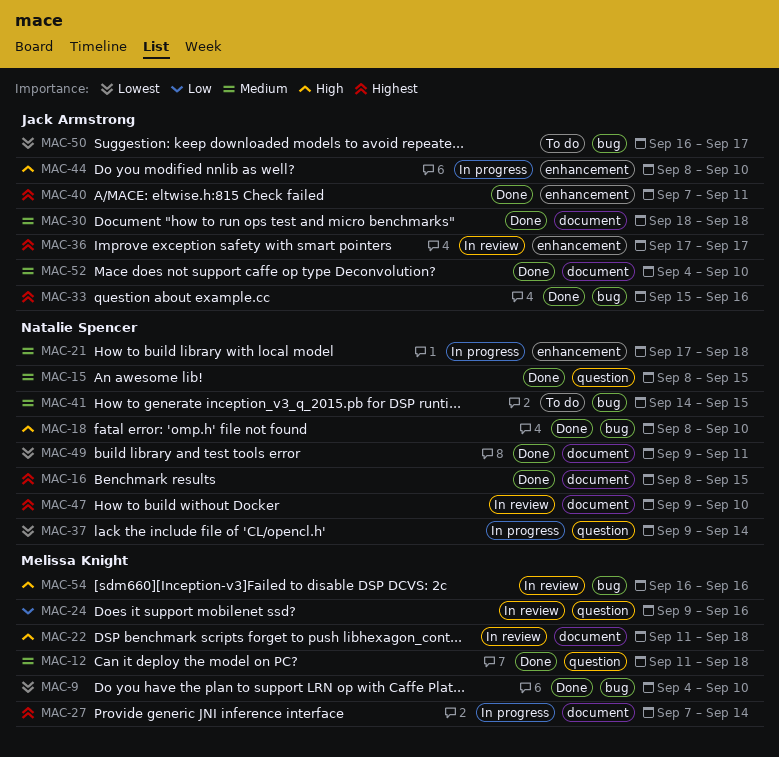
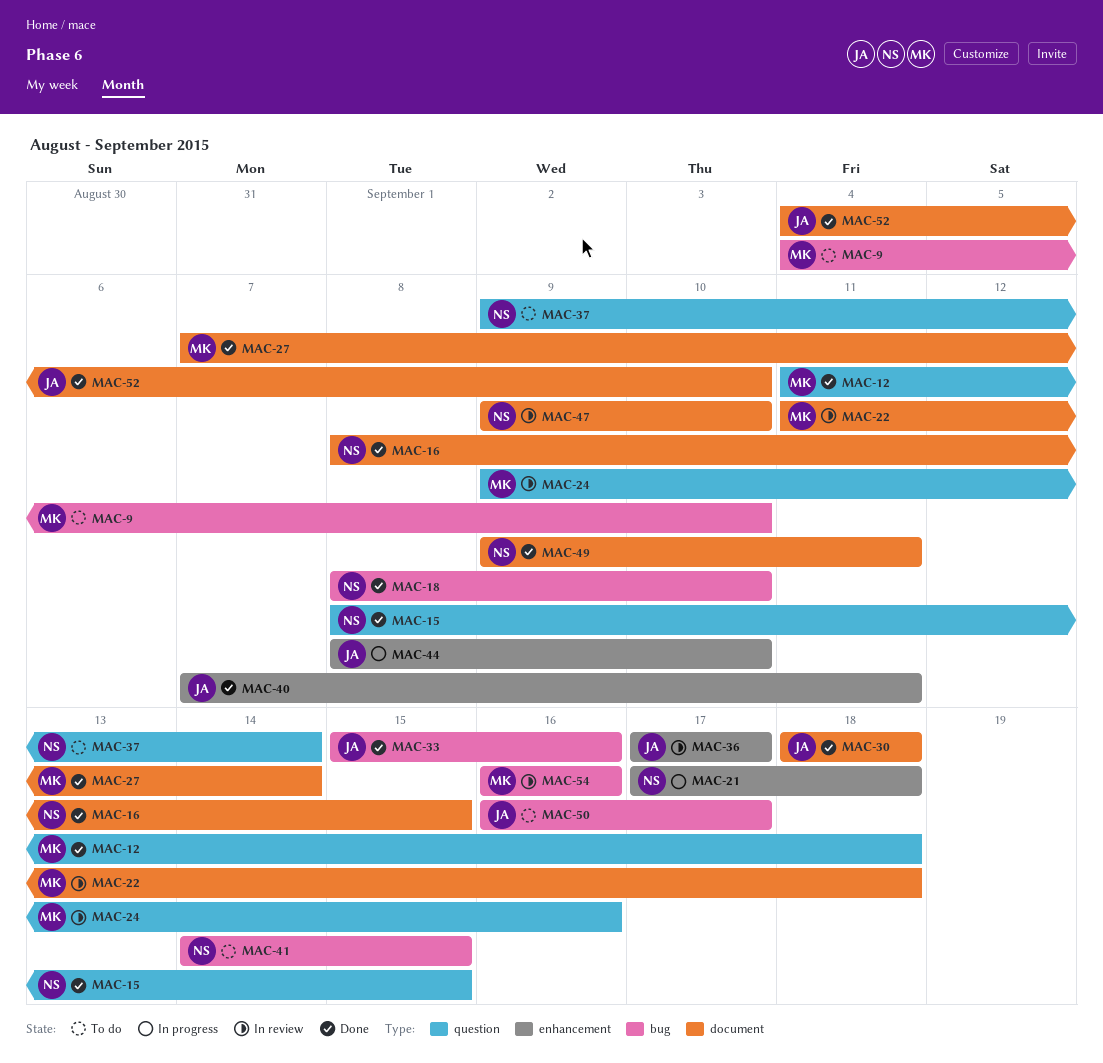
MAC-9, status: Done -> To do
MAC-27, status: In progress -> Done
MAC-37, status: In progress -> To do

